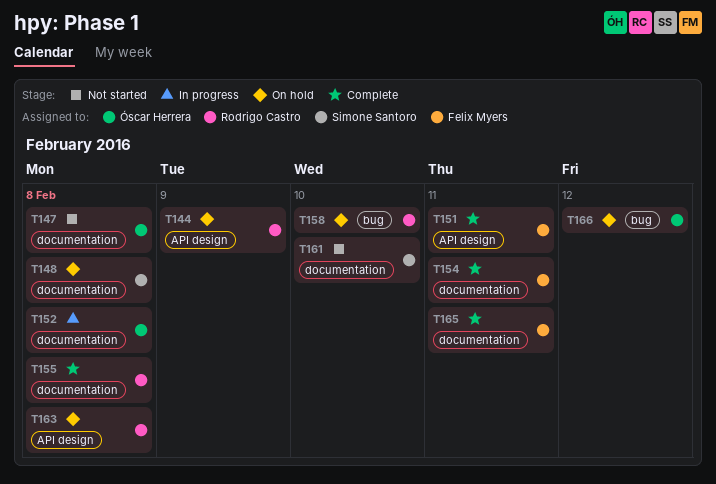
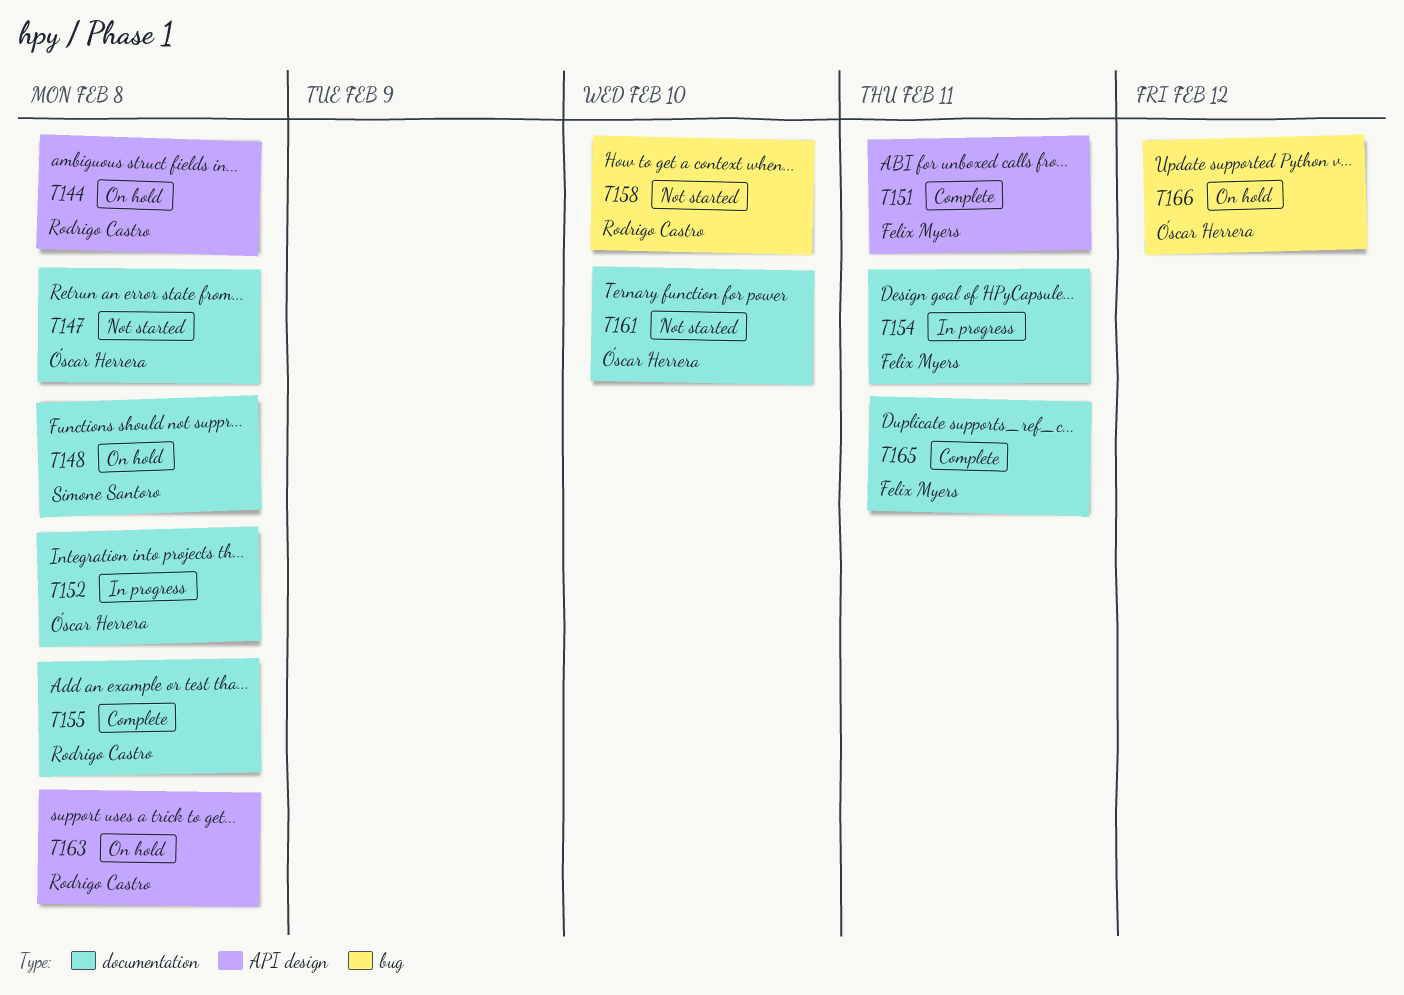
T144, due: Feb 9 -> Feb 8
T154, status: Complete -> In progress
T158, status: On hold -> Not started
T161, owner: Simone Santoro -> Óscar Herrera

